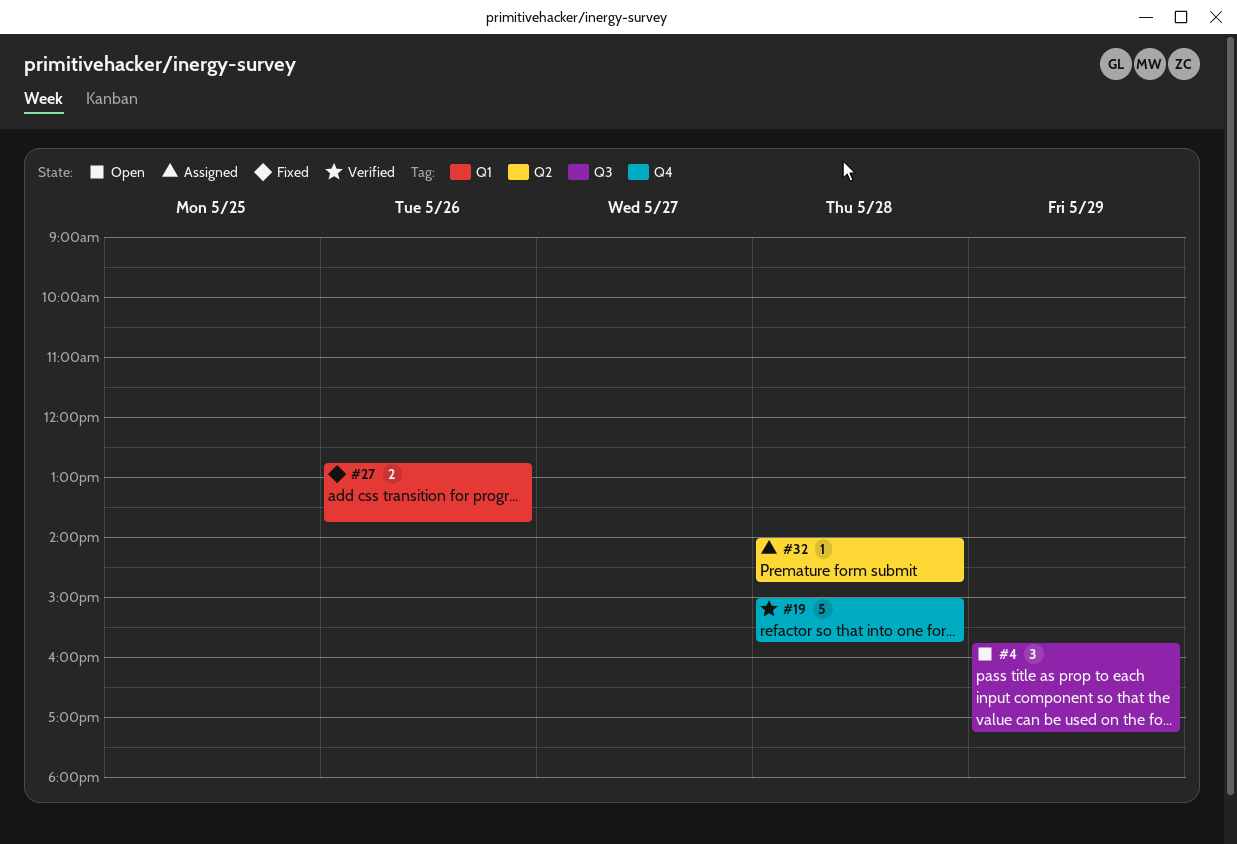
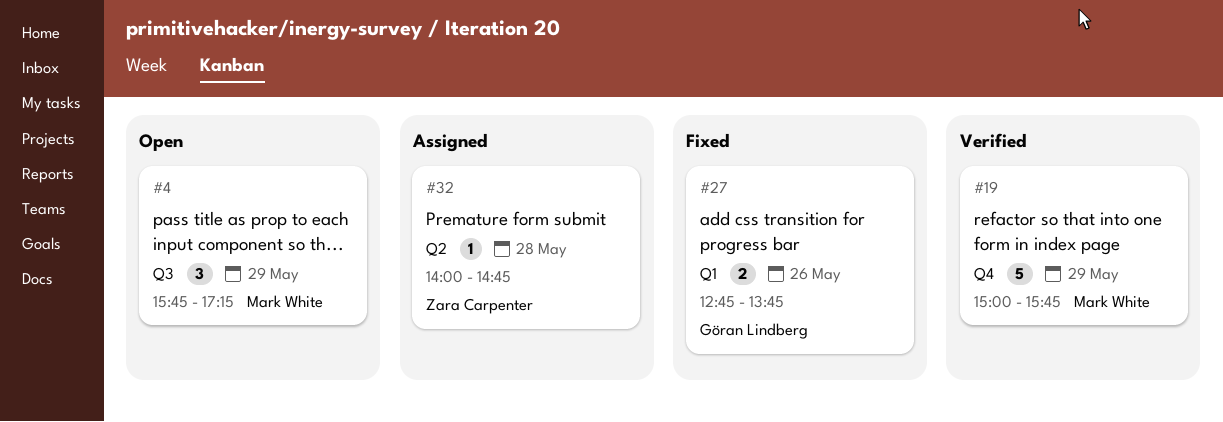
#19, day: May 28 -> May 29

